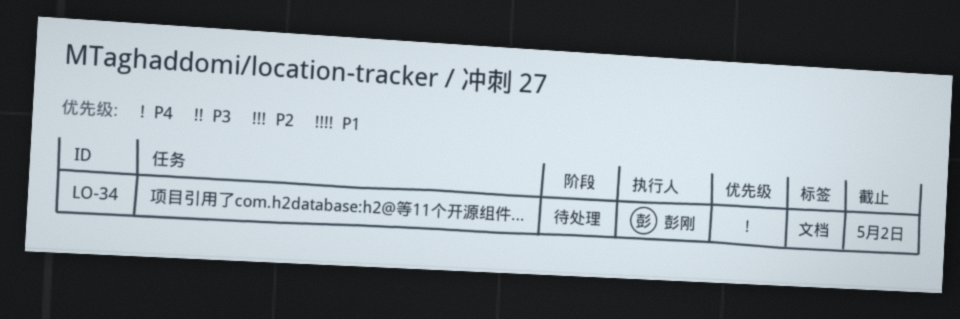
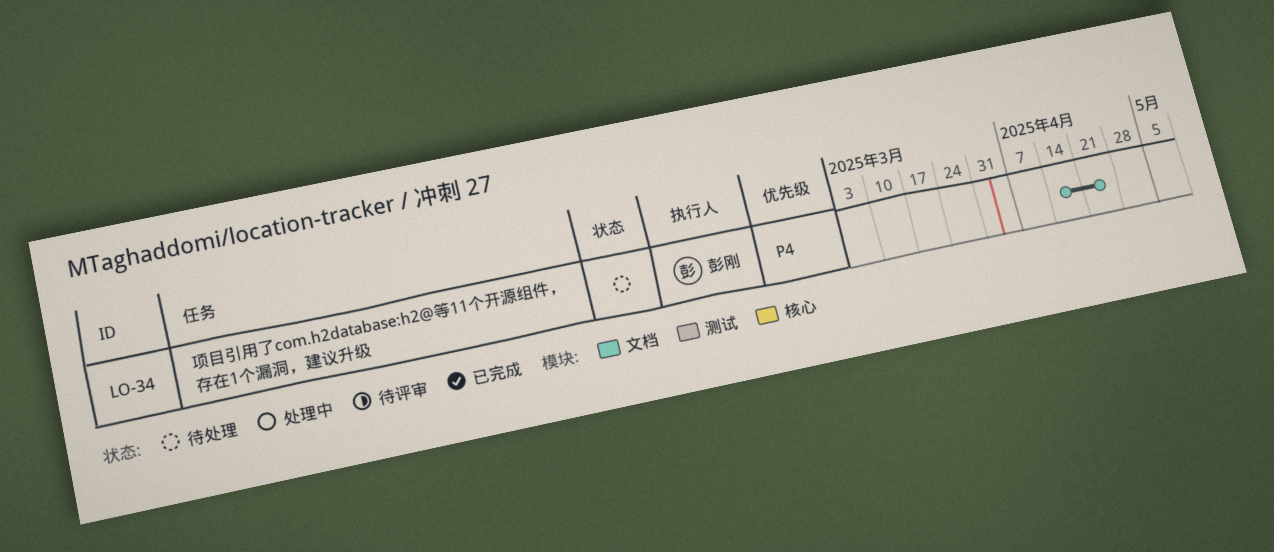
LO-34, due: May 2 -> Apr 25

